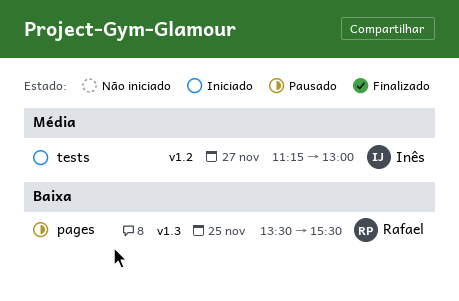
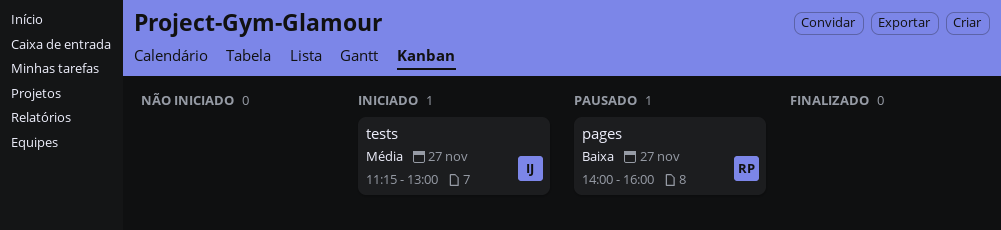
pages, day: Nov 25 -> Nov 27
pages, begins: 13:30 -> 14:00
pages, ends: 15:30 -> 16:00

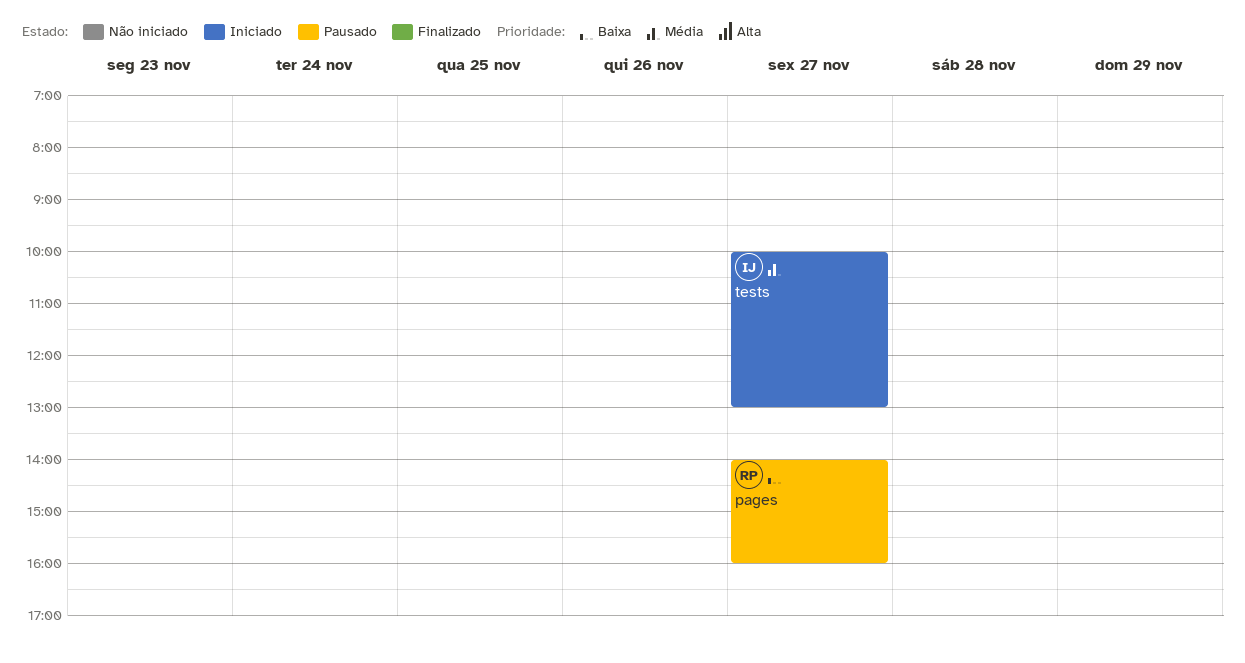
tests, begins: 11:15 -> 10:00

